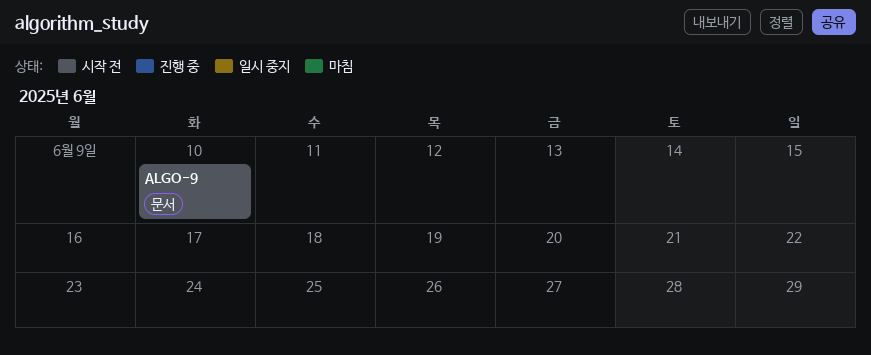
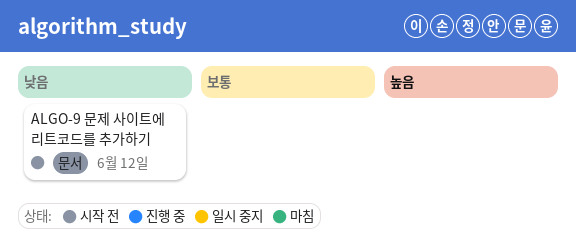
ALGO-9, due: Jun 10 -> Jun 12

